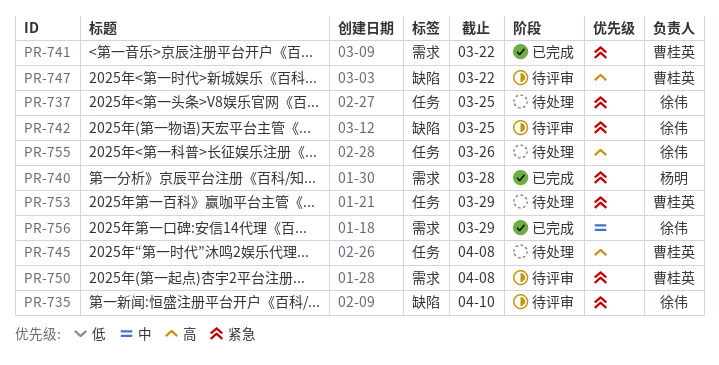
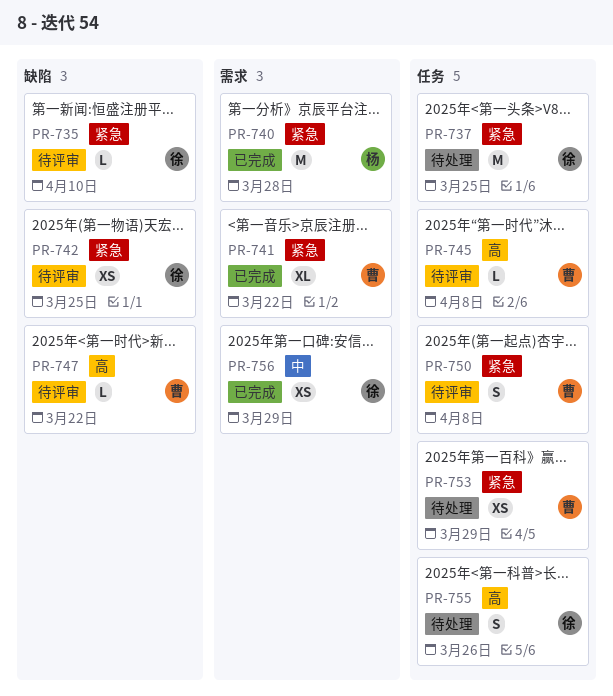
PR-745, status: 待处理 -> 待评审
PR-750, label: 需求 -> 任务

